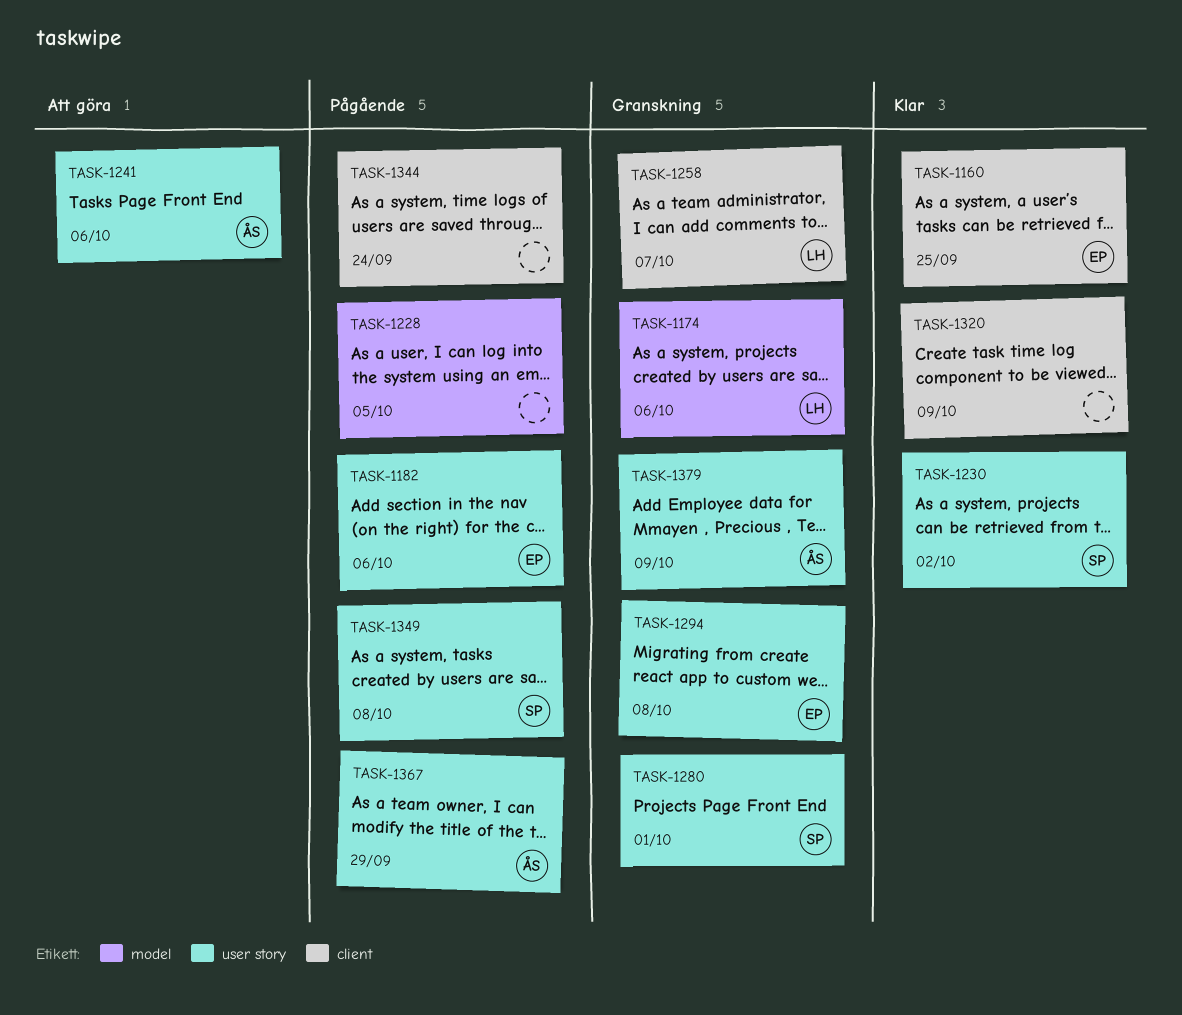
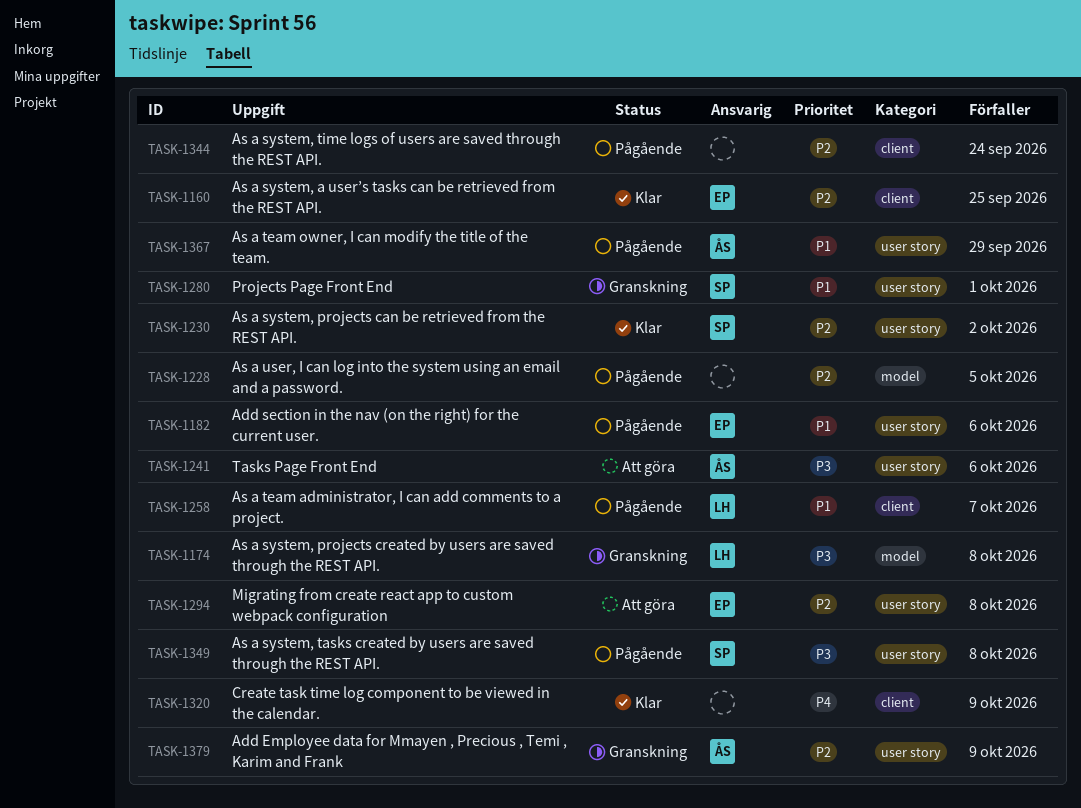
TASK-1174, due: Oct 6 -> Oct 8
TASK-1258, status: Granskning -> Pågående
TASK-1294, status: Granskning -> Att göra

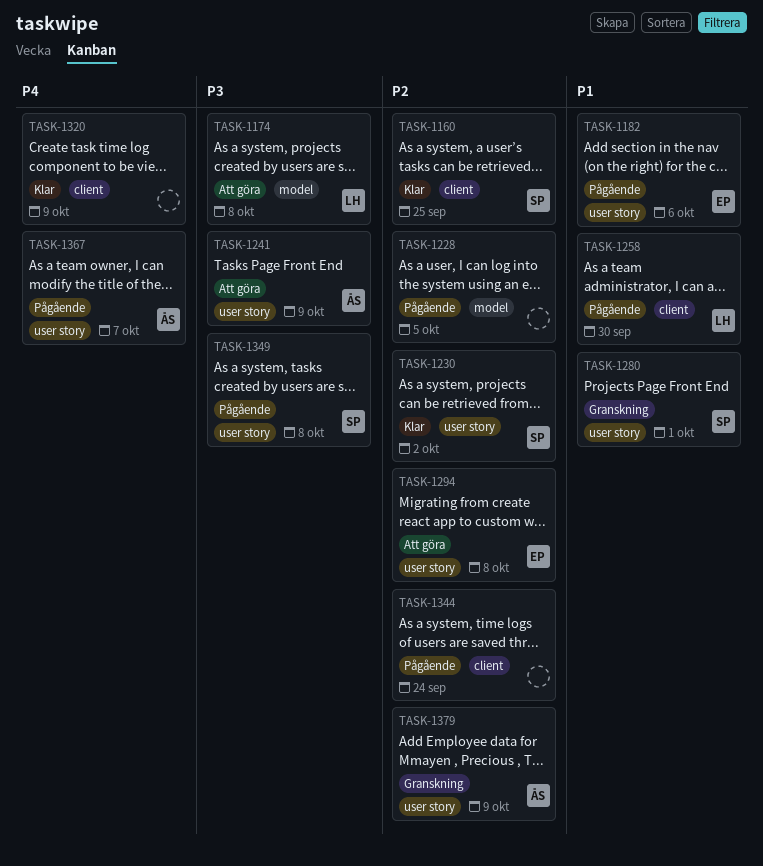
TASK-1160, owner: EP -> SP
TASK-1174, status: Granskning -> Att göra
TASK-1241, due: Oct 6 -> Oct 9
TASK-1258, due: Oct 7 -> Sep 30
TASK-1367, priority: P1 -> P4
TASK-1367, due: Sep 29 -> Oct 7

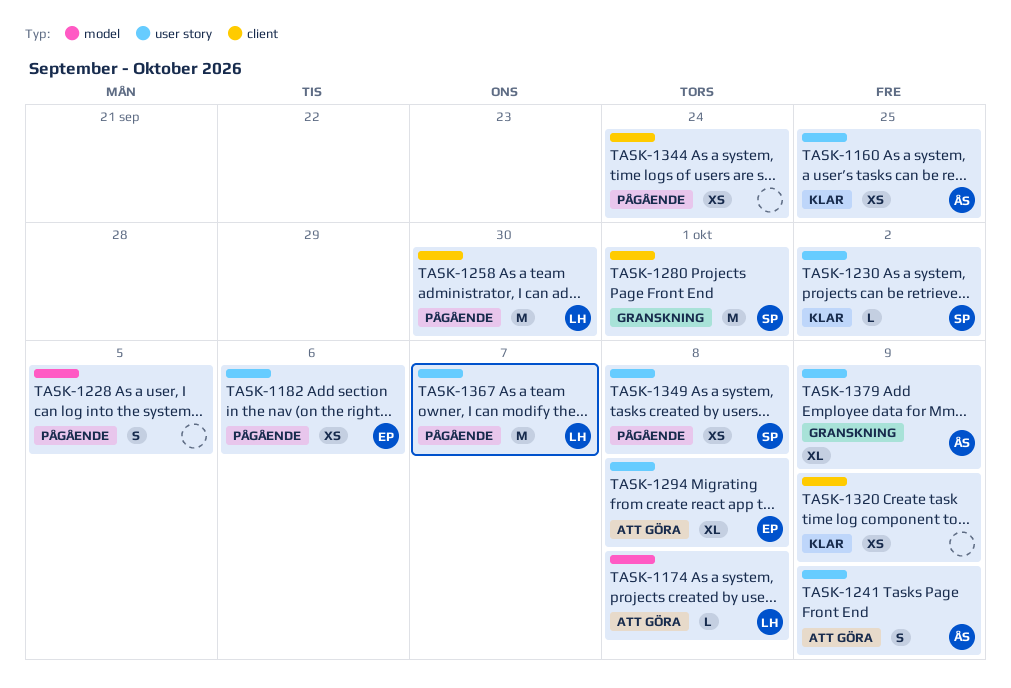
TASK-1160, owner: SP -> ÅS
TASK-1160, label: client -> user story
TASK-1280, label: user story -> client
TASK-1367, owner: ÅS -> LH

